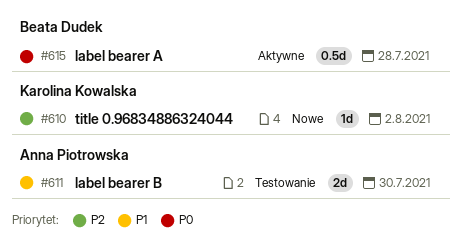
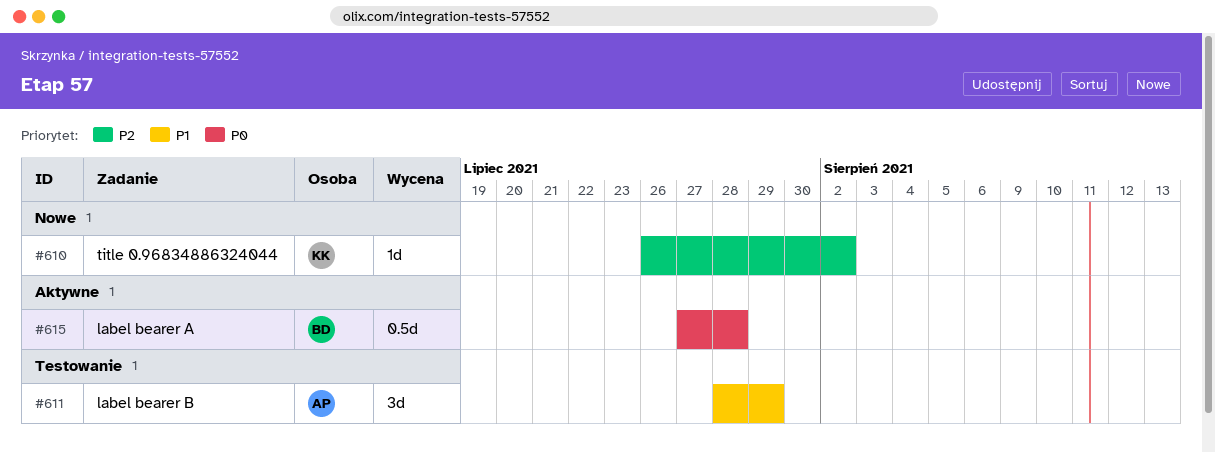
#611, estimate: 2d -> 3d
#611, due: Jul 30 -> Jul 29

